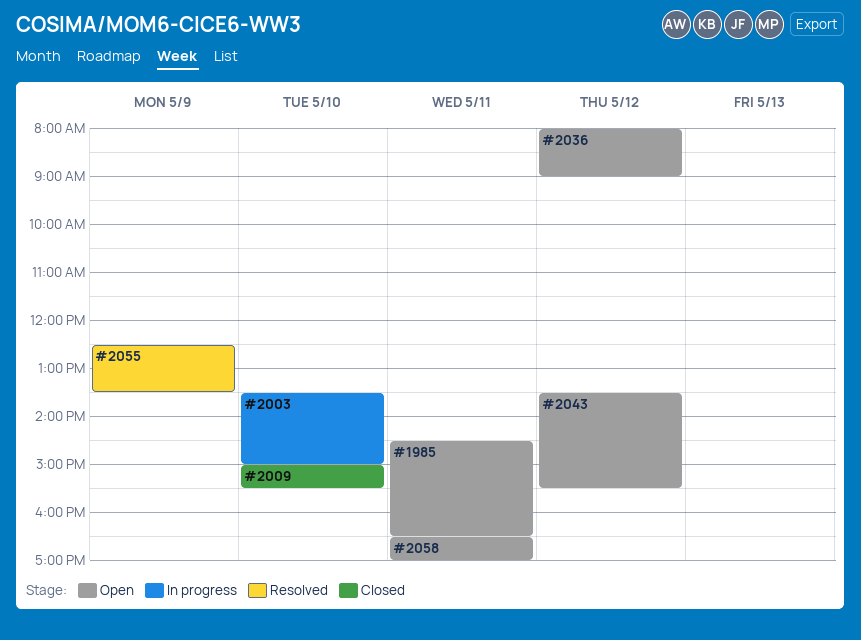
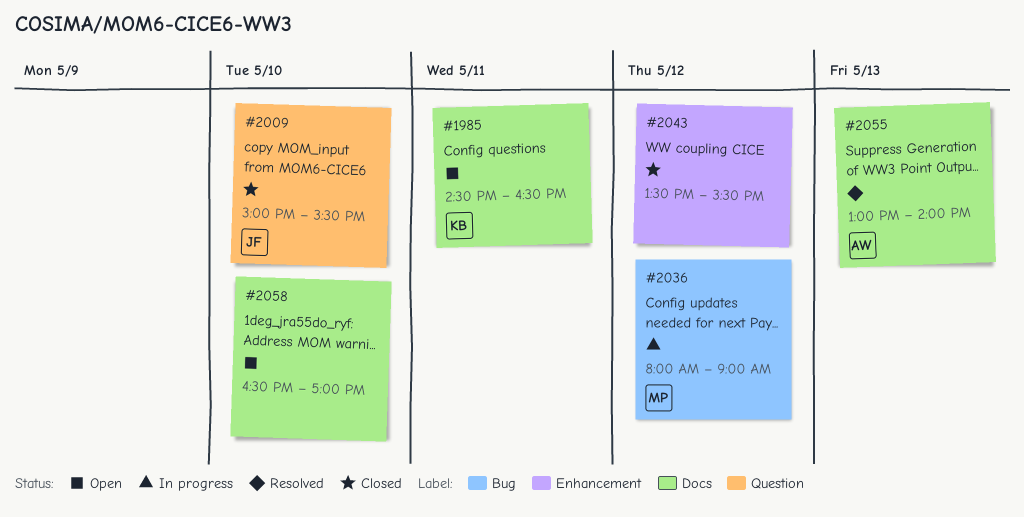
#2003: present -> none
#2036, status: Open -> In progress
#2043, status: Open -> Closed
#2055, day: May 9 -> May 13
#2055, begins: 12:30 -> 13:00
#2055, ends: 13:30 -> 14:00
#2058, day: May 11 -> May 10

